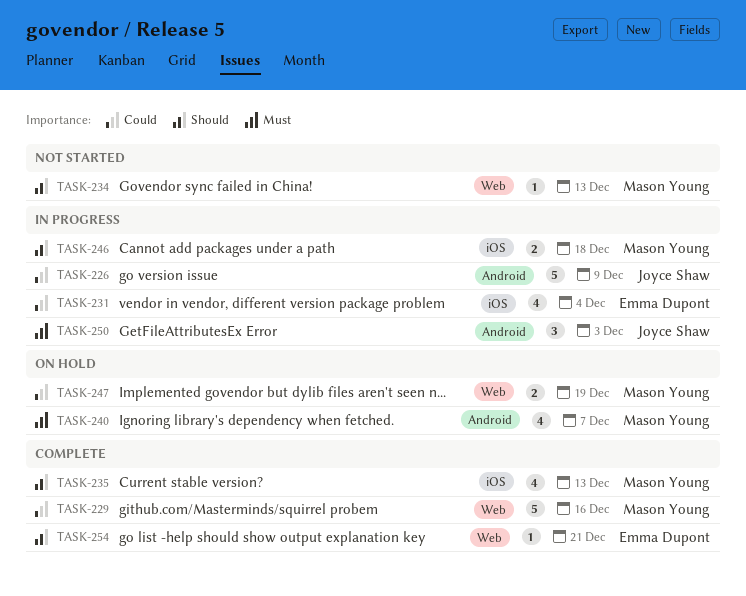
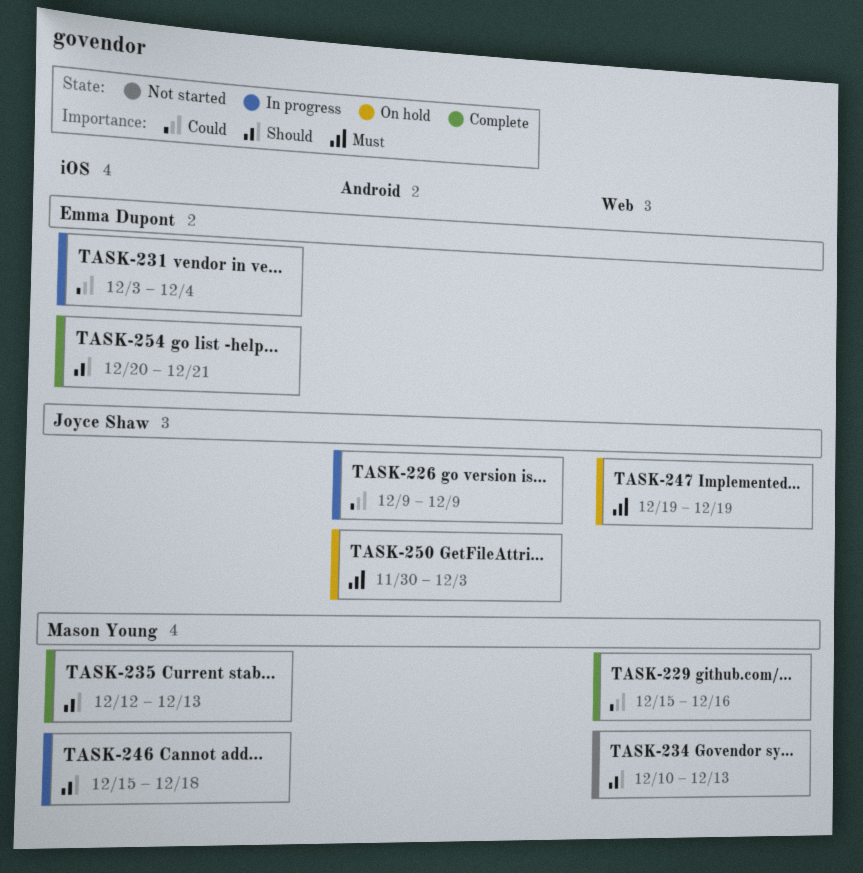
TASK-240: present -> none
TASK-247, owner: Mason Young -> Joyce Shaw
TASK-247, priority: Could -> Must
TASK-250, status: In progress -> On hold
TASK-254, label: Web -> iOS

